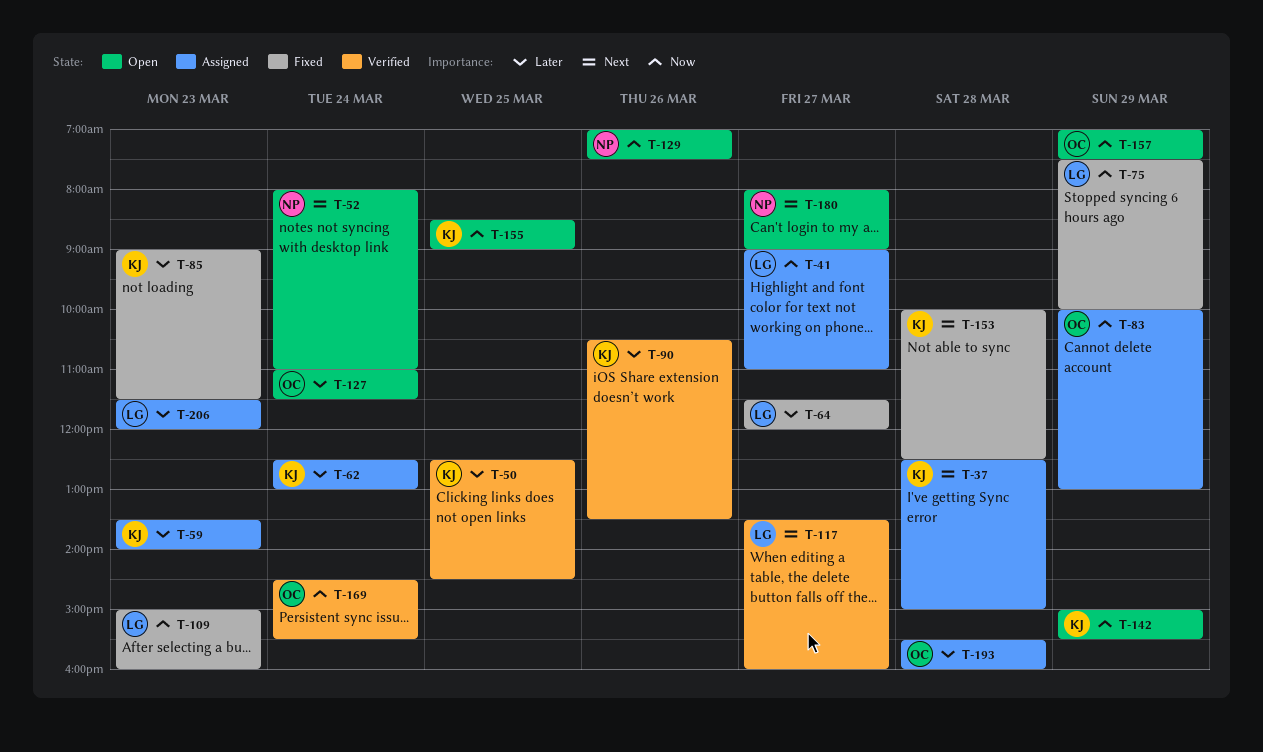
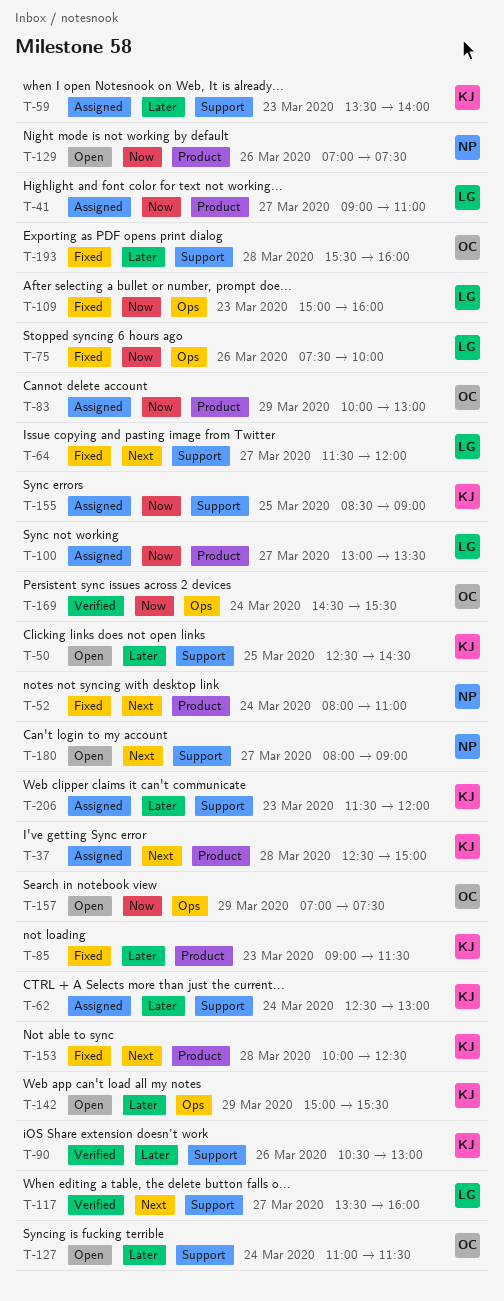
T-50, status: Verified -> Open
T-52, status: Open -> Fixed
T-64, priority: Later -> Next
T-75, day: Mar 29 -> Mar 26
T-90, ends: 13:30 -> 13:00
T-100: none -> present
T-142, priority: Now -> Later
T-155, status: Open -> Assigned
T-193, status: Assigned -> Fixed
T-206, owner: LG -> KJ

